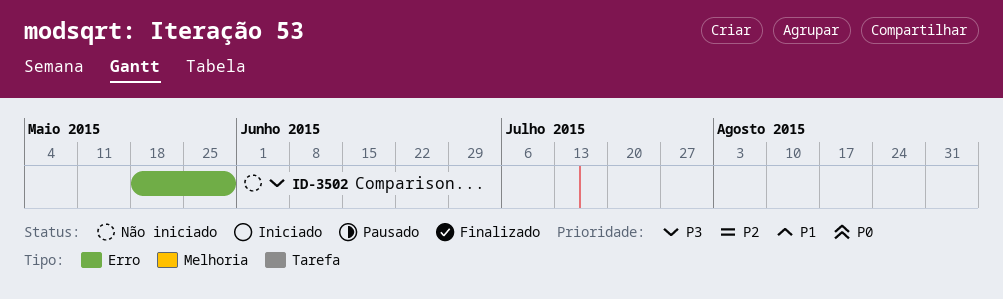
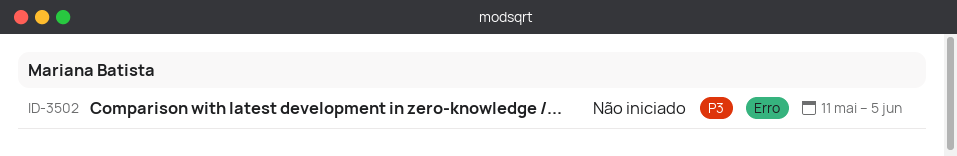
ID-3502, start: May 18 -> May 11
ID-3502, due: May 29 -> Jun 5

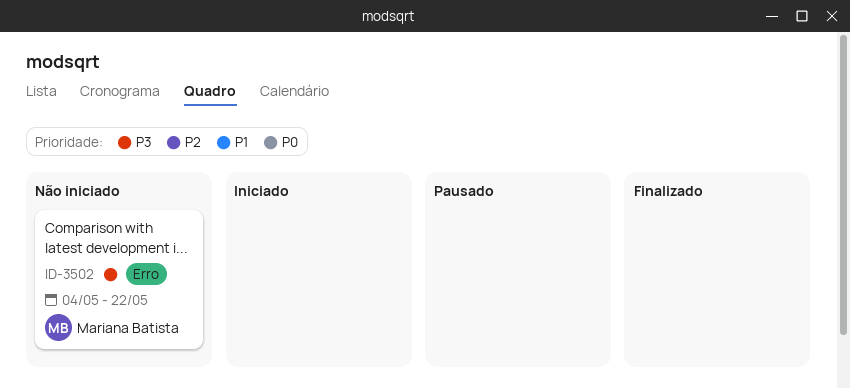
ID-3502, start: May 11 -> May 4
ID-3502, due: Jun 5 -> May 22

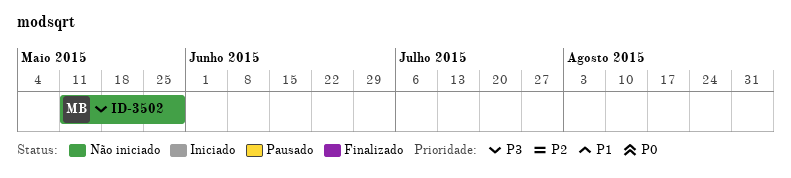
ID-3502, start: May 4 -> May 11
ID-3502, due: May 22 -> May 29

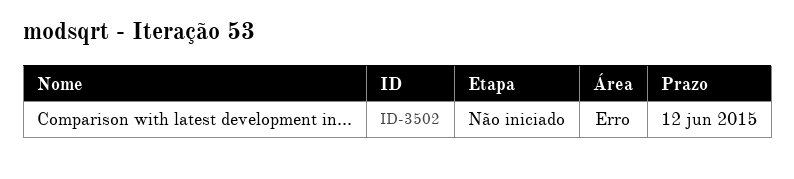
ID-3502, due: May 29 -> Jun 12

